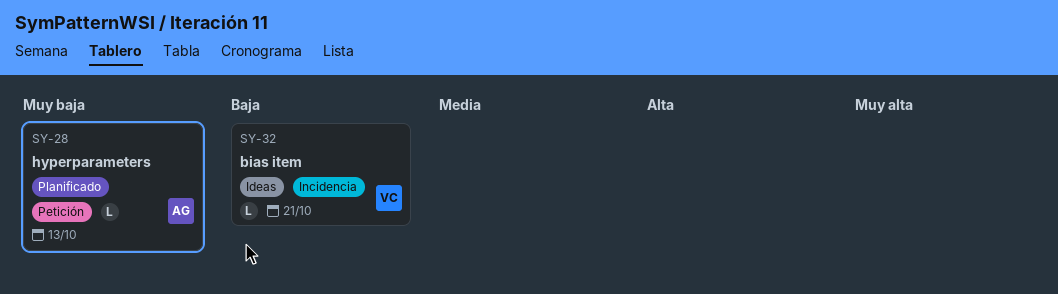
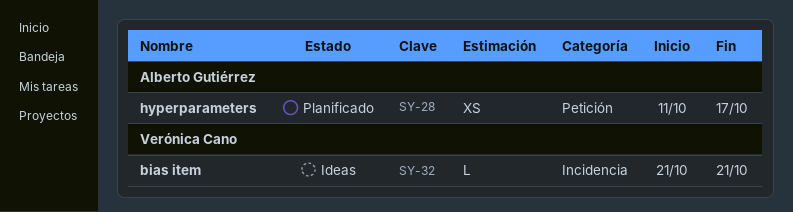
SY-28, estimate: L -> XS
SY-28, due: Oct 13 -> Oct 17

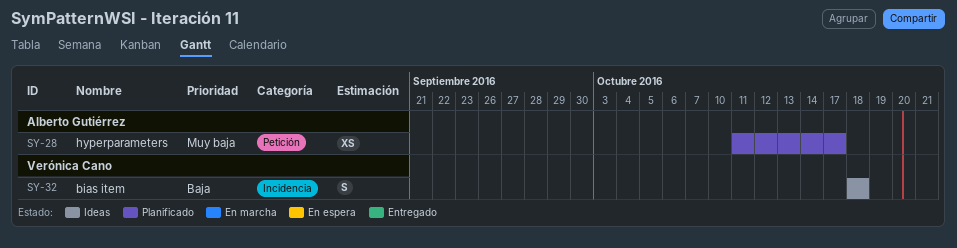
SY-32, estimate: L -> S
SY-32, start: Oct 21 -> Oct 18
SY-32, due: Oct 21 -> Oct 18

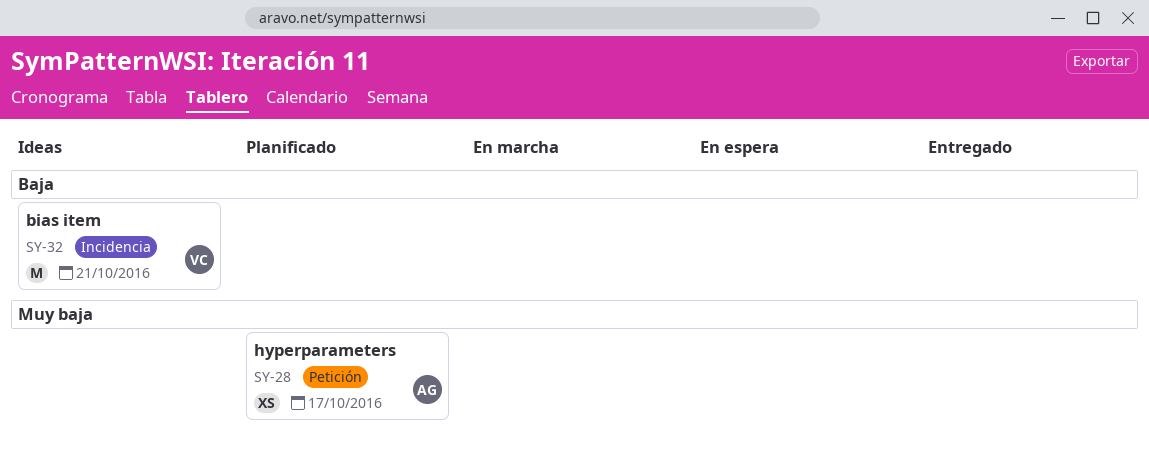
SY-32, estimate: S -> M
SY-32, due: Oct 18 -> Oct 21

